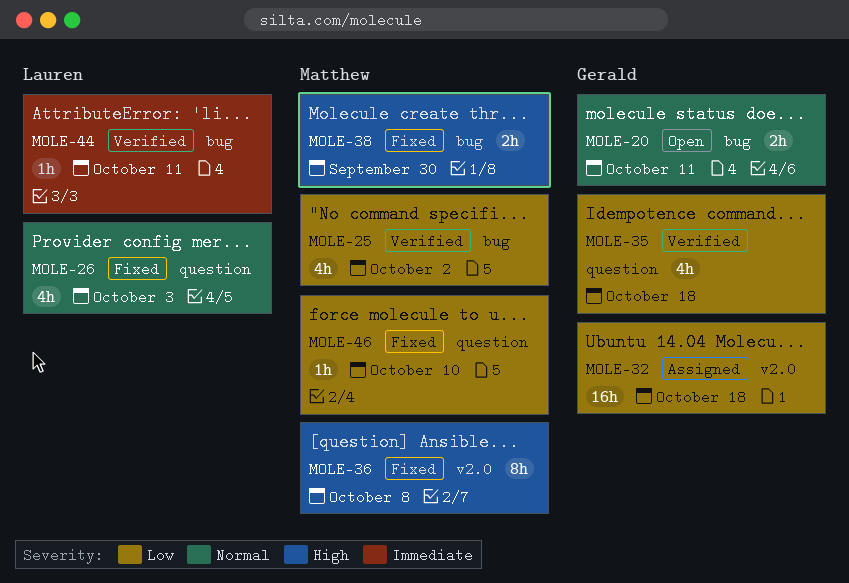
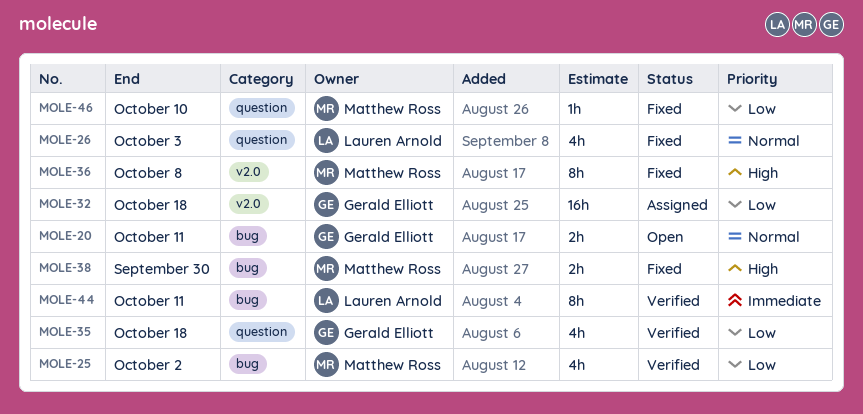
MOLE-44, estimate: 1h -> 8h

